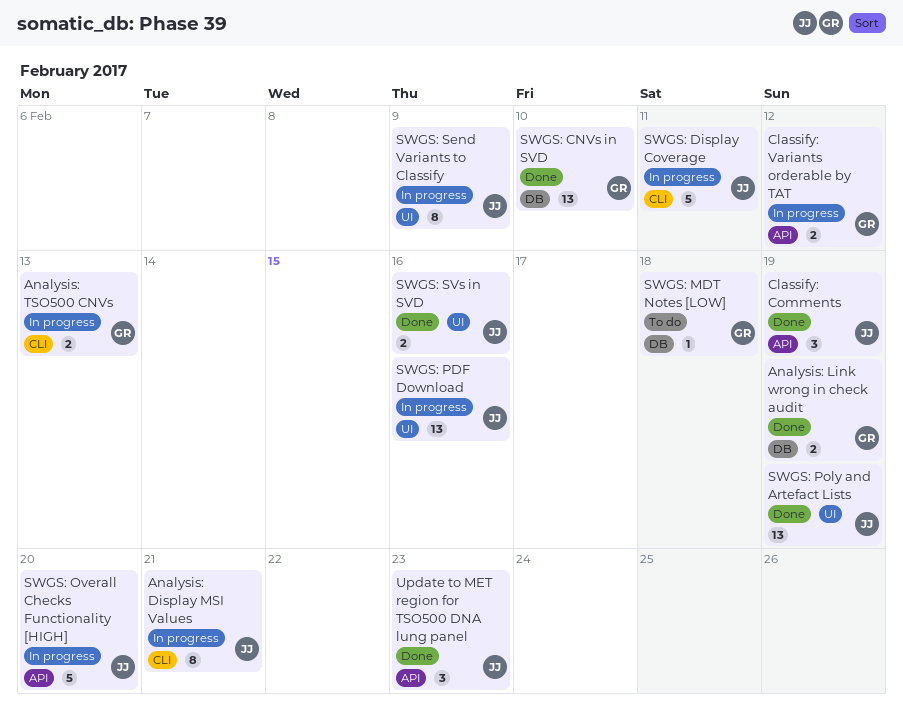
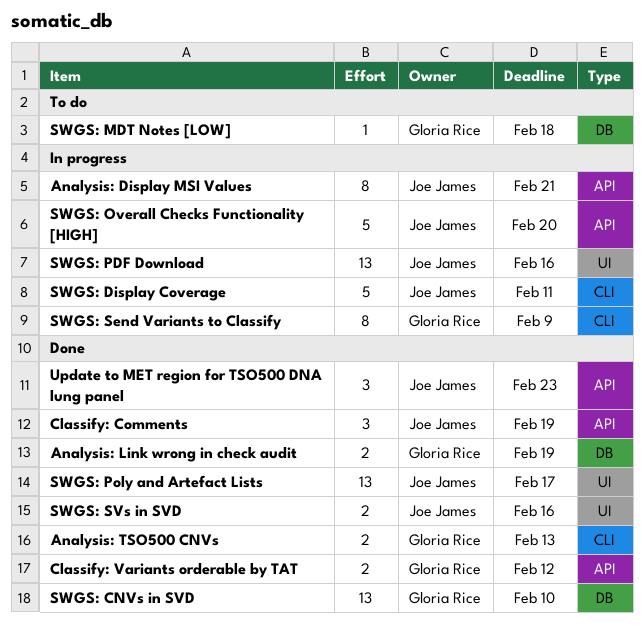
Analysis: Display MSI Values, label: CLI -> API
Analysis: TSO500 CNVs, status: In progress -> Done
Classify: Variants orderable by TAT, status: In progress -> Done
SWGS: Poly and Artefact Lists, due: Feb 19 -> Feb 17
SWGS: Send Variants to Classify, owner: Joe James -> Gloria Rice
SWGS: Send Variants to Classify, label: UI -> CLI

